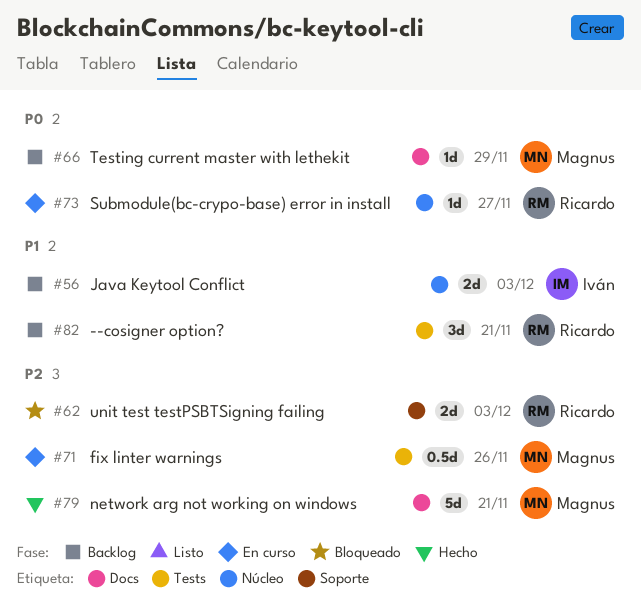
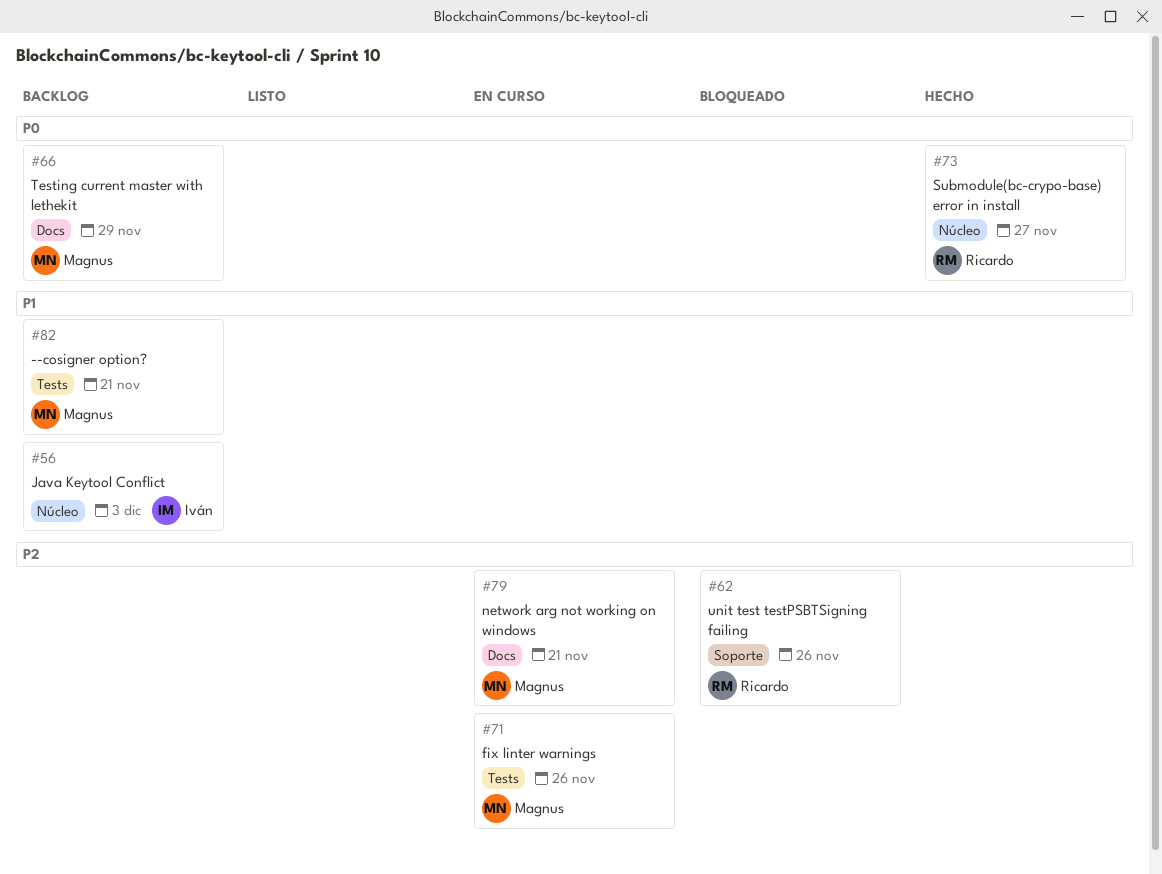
#62, due: Dec 3 -> Nov 26
#73, status: En curso -> Hecho
#79, status: Hecho -> En curso
#82, owner: Ricardo -> Magnus

